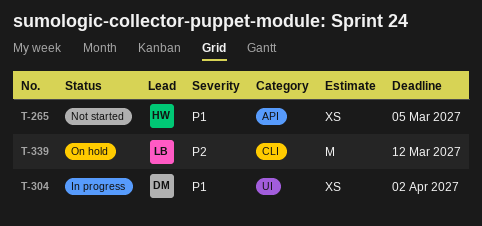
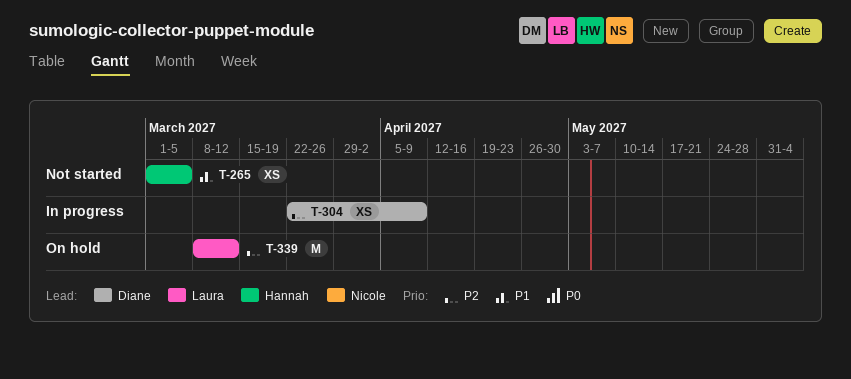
T-304, priority: P1 -> P2
T-304, due: Apr 2 -> Apr 9

